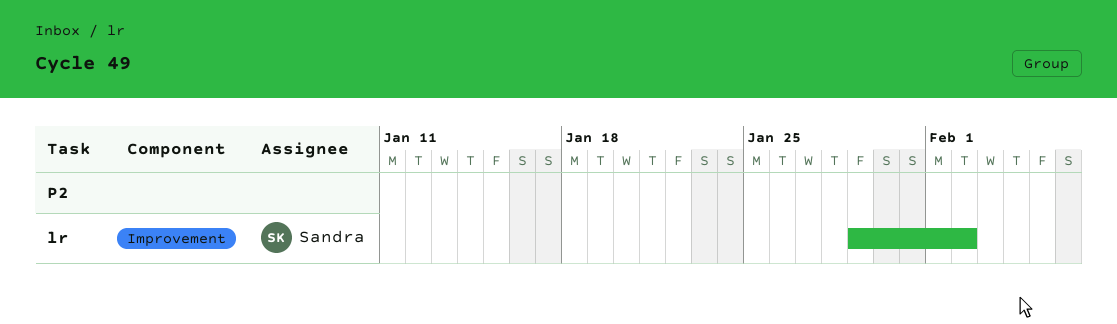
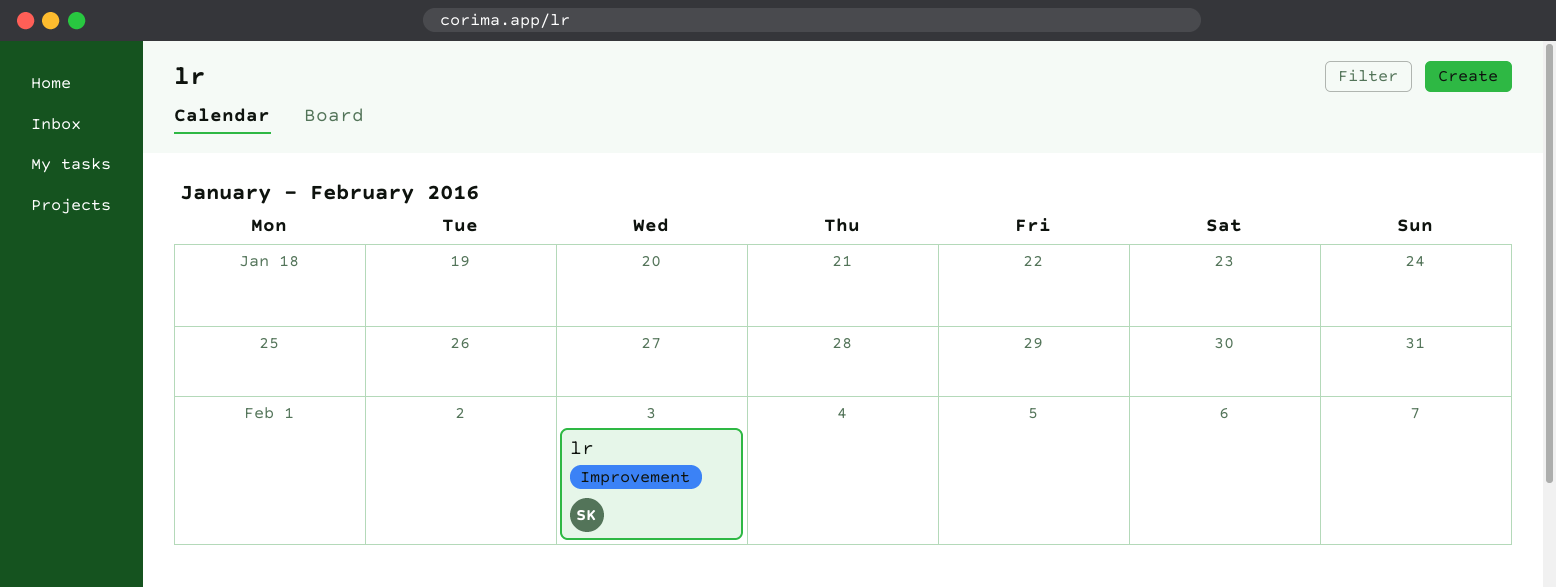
lr, due: Feb 2 -> Feb 3

